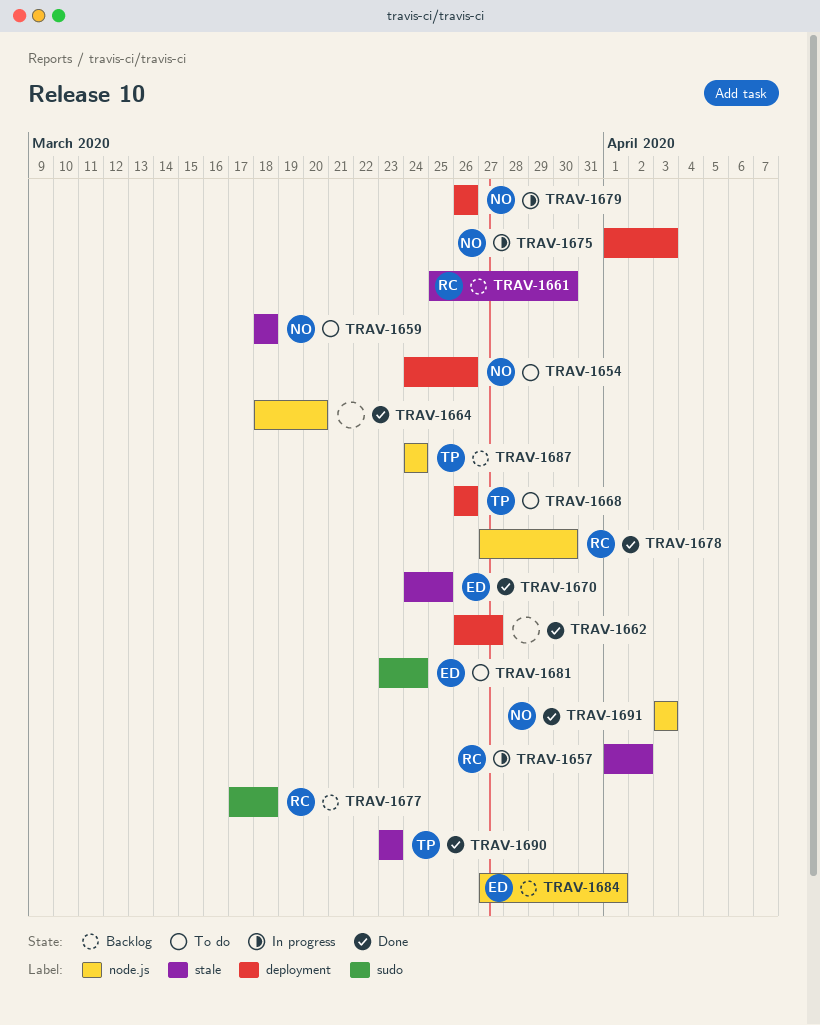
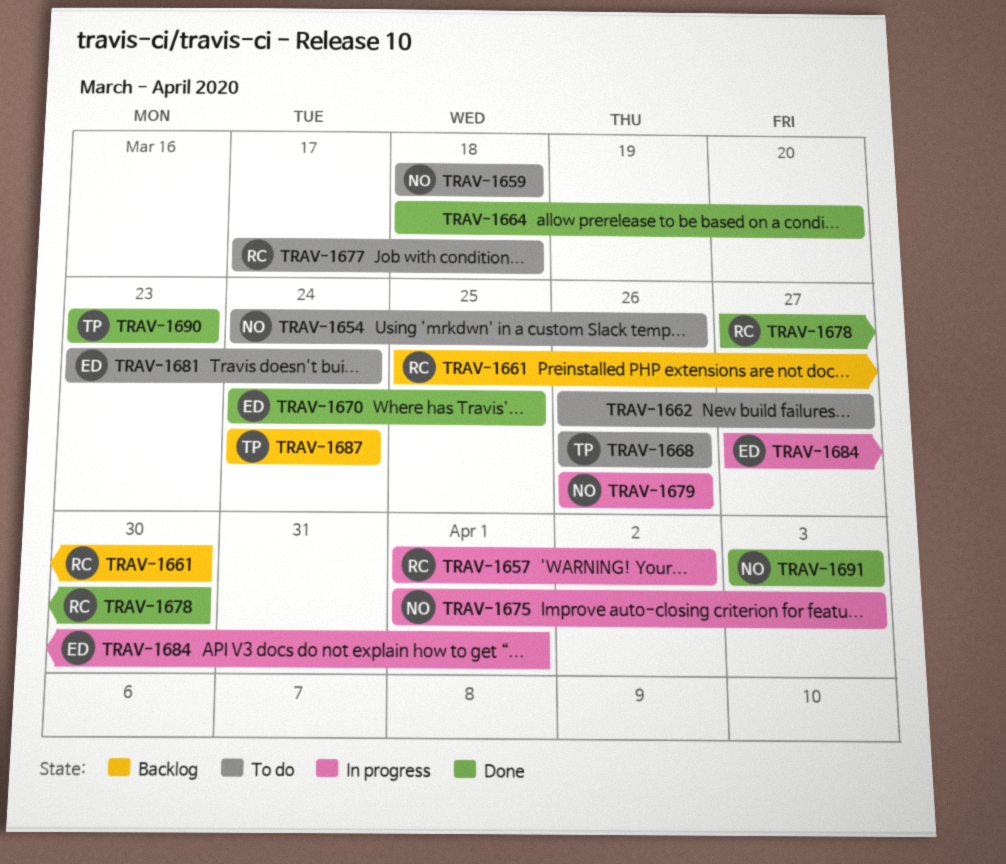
TRAV-1662, status: Done -> To do
TRAV-1677, status: Backlog -> To do
TRAV-1684, status: Backlog -> In progress

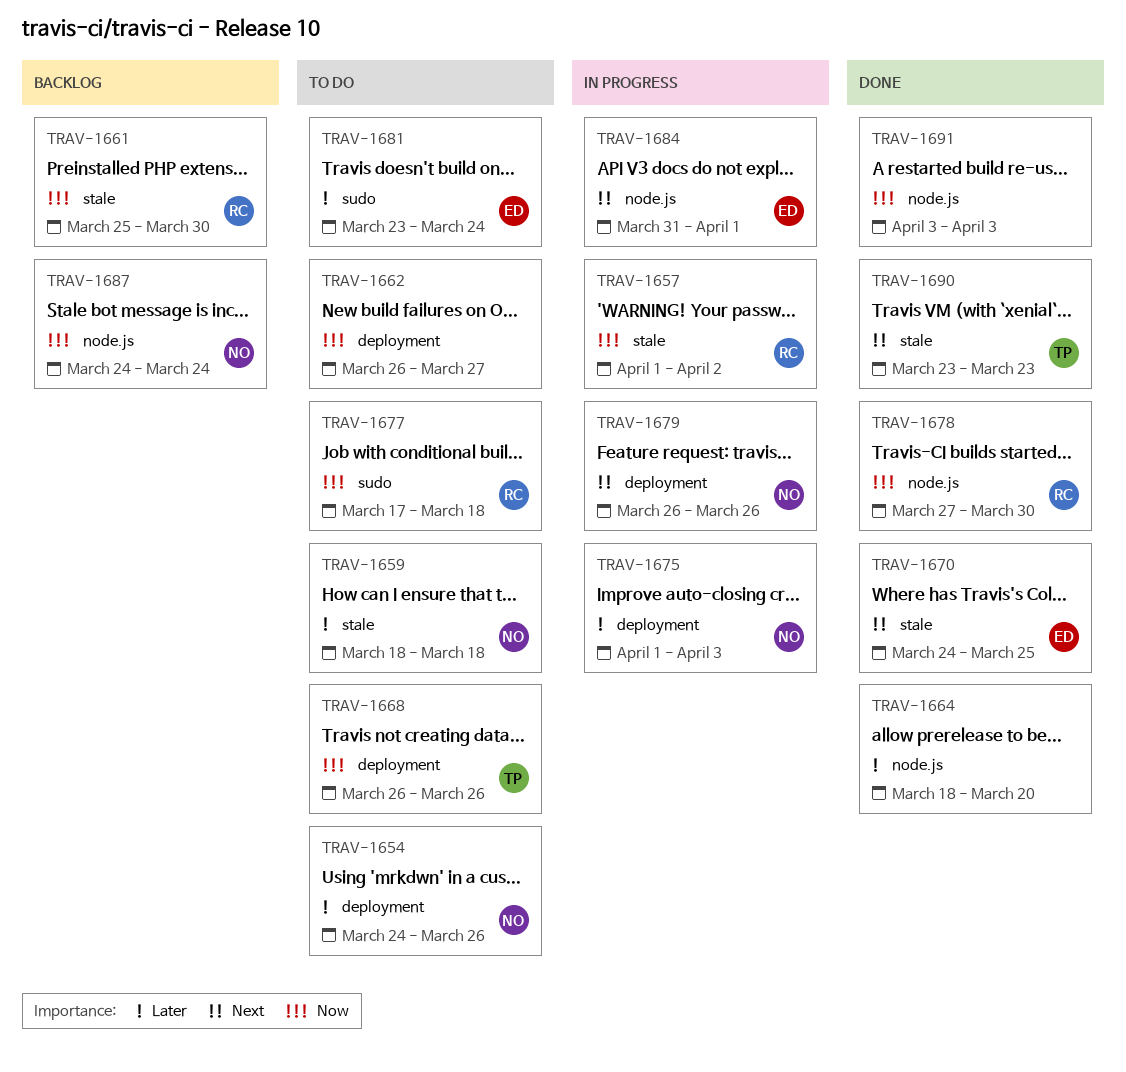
TRAV-1684, start: Mar 27 -> Mar 31
TRAV-1687, owner: TP -> NO
TRAV-1691, owner: NO -> none

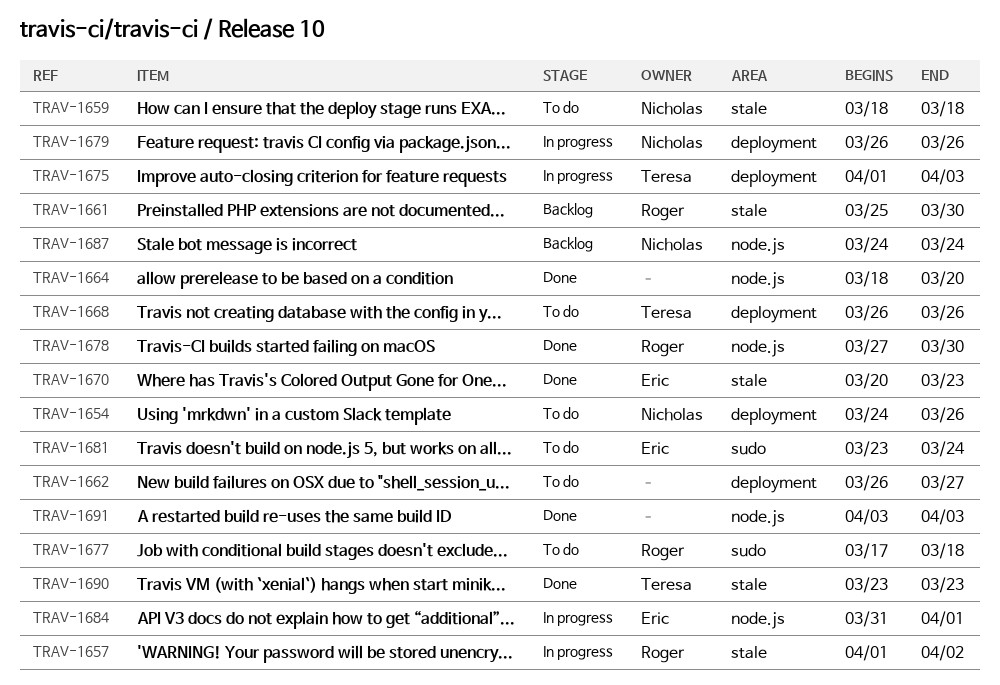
TRAV-1670, start: Mar 24 -> Mar 20
TRAV-1670, due: Mar 25 -> Mar 23
TRAV-1675, owner: Nicholas -> Teresa

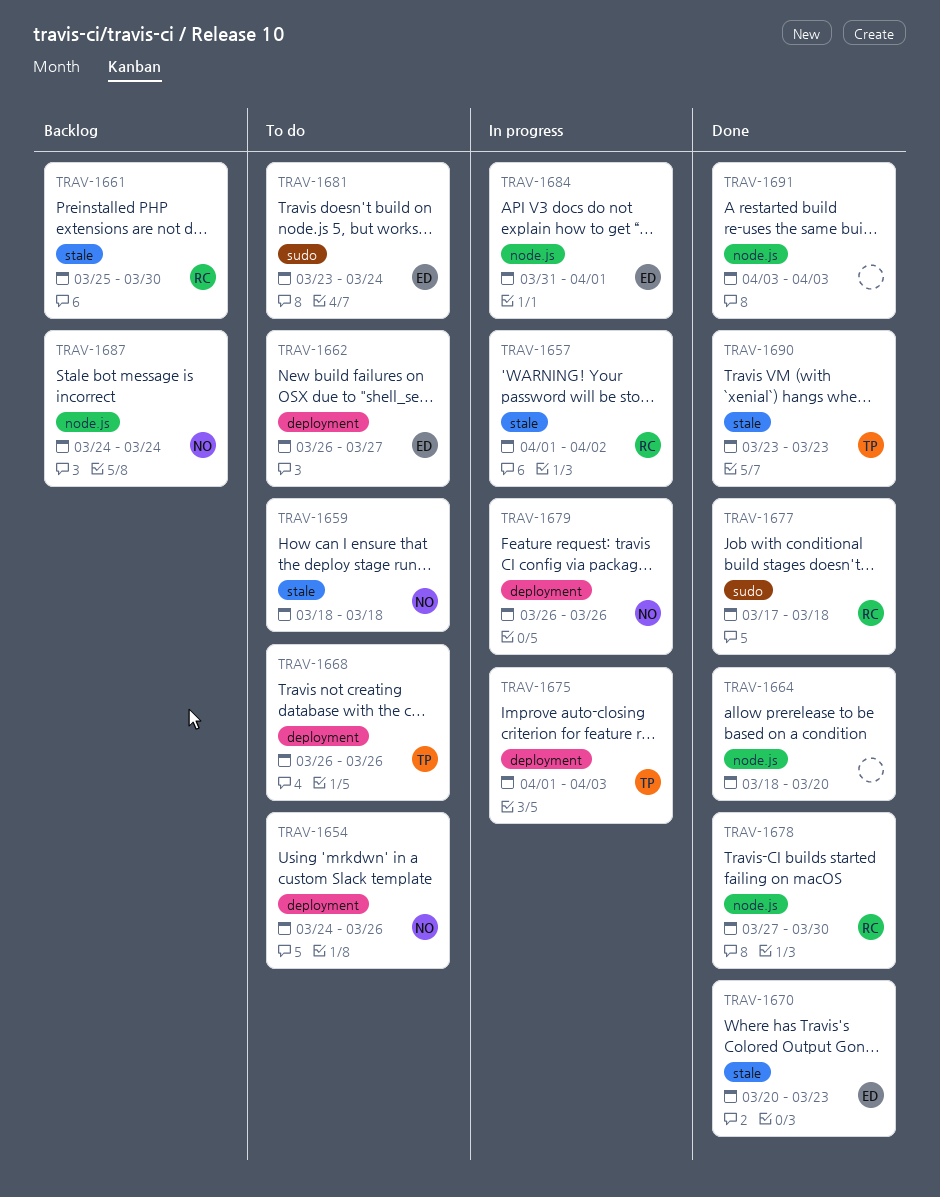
TRAV-1662, owner: none -> Eric
TRAV-1677, status: To do -> Done

